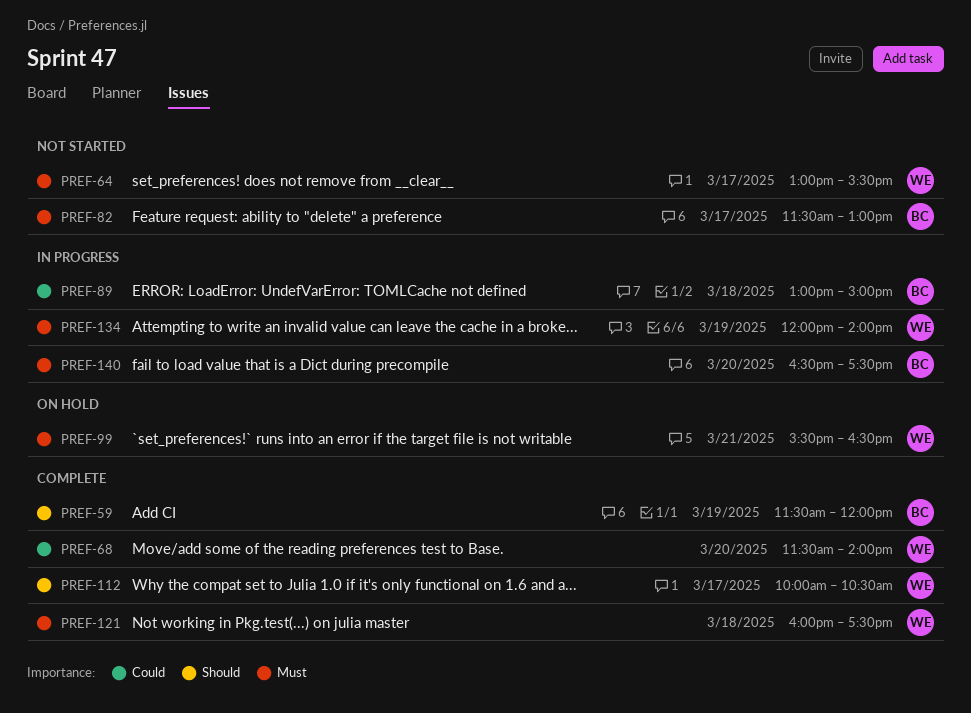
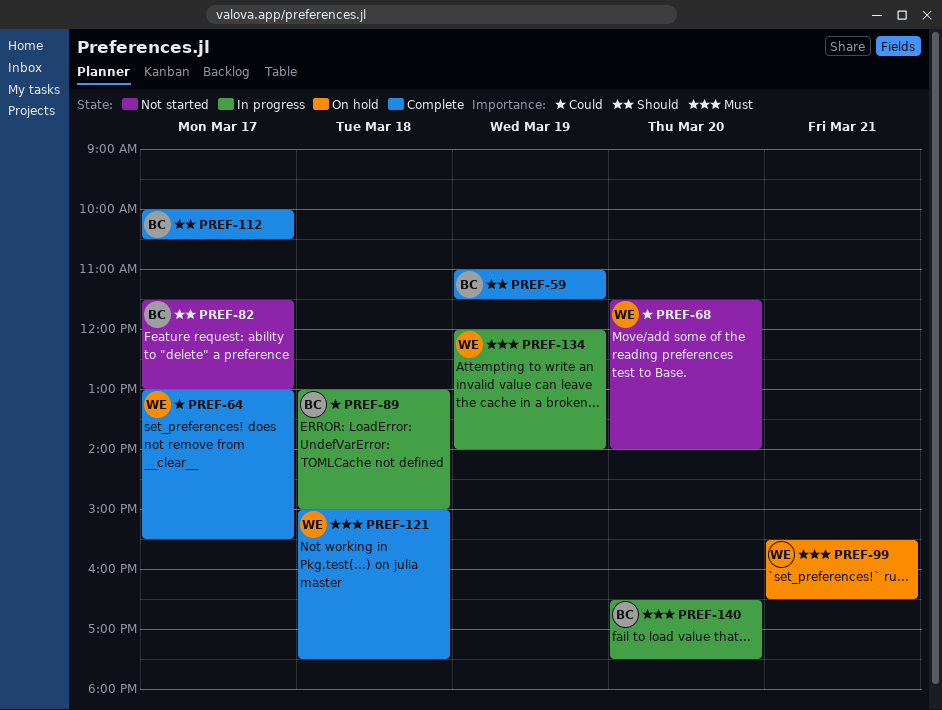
PREF-59, begins: 11:30 -> 11:00
PREF-59, ends: 12:00 -> 11:30
PREF-64, status: Not started -> Complete
PREF-64, priority: Must -> Could
PREF-68, status: Complete -> Not started
PREF-82, priority: Must -> Should
PREF-112, owner: WE -> BC
PREF-121, begins: 16:00 -> 15:00

